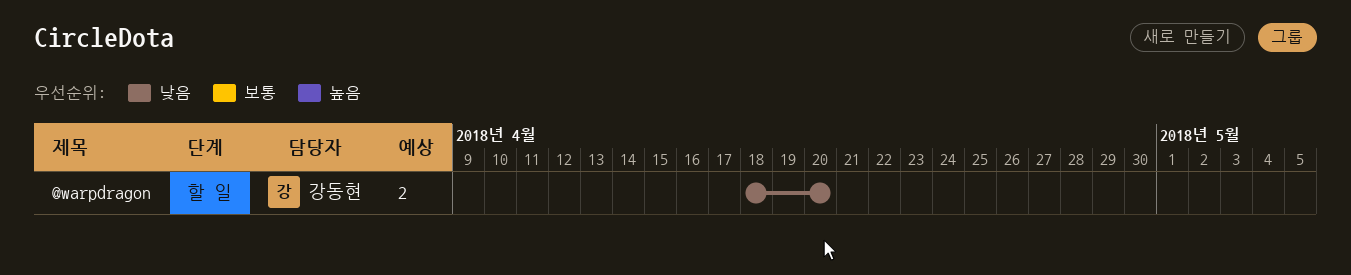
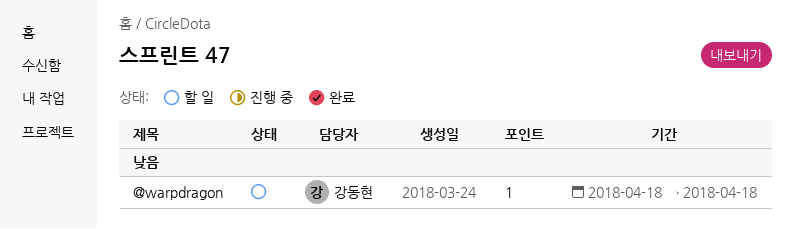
@warpdragon, estimate: 2 -> 1
@warpdragon, due: Apr 20 -> Apr 18

